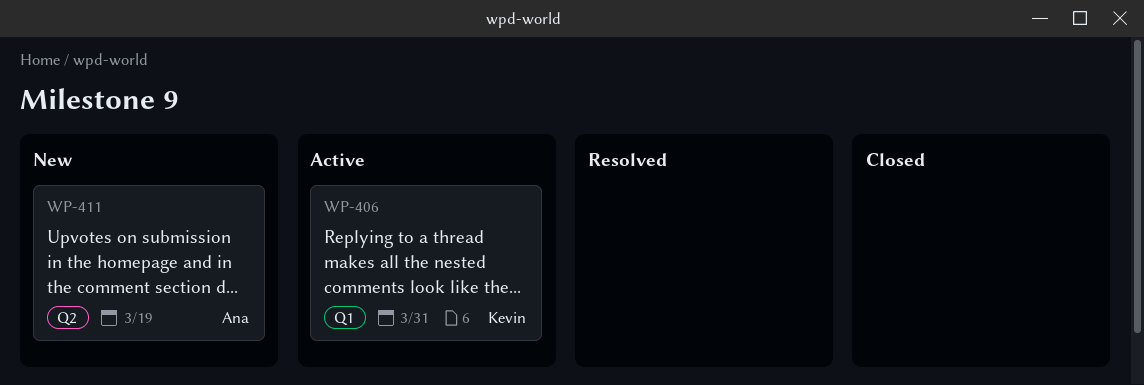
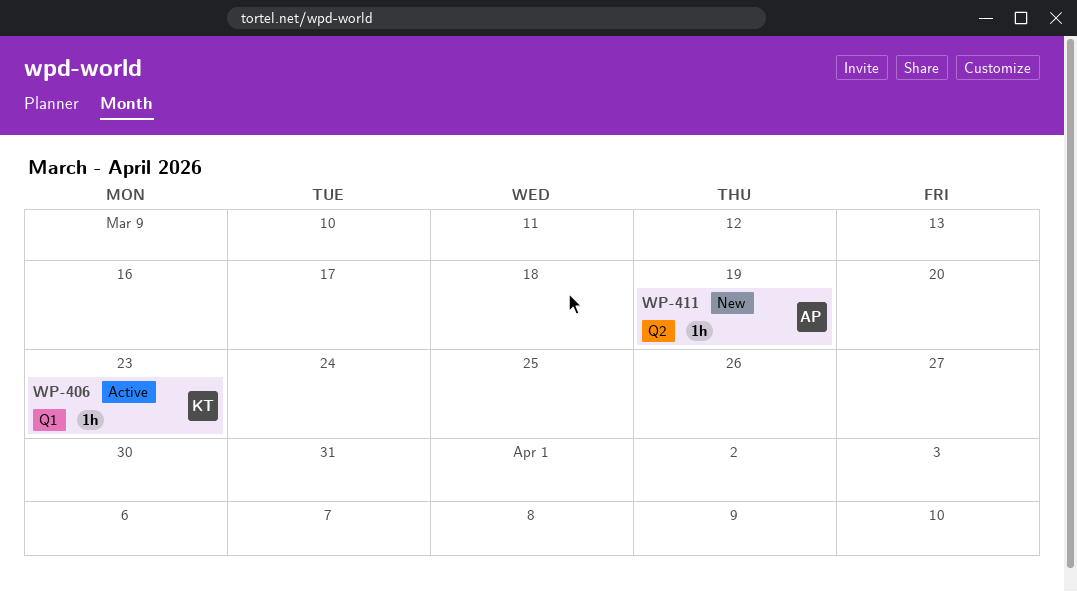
WP-406, due: Mar 31 -> Mar 23

